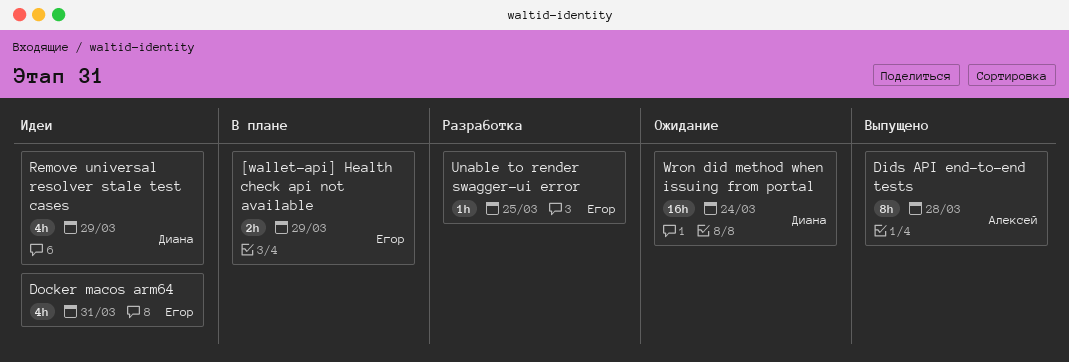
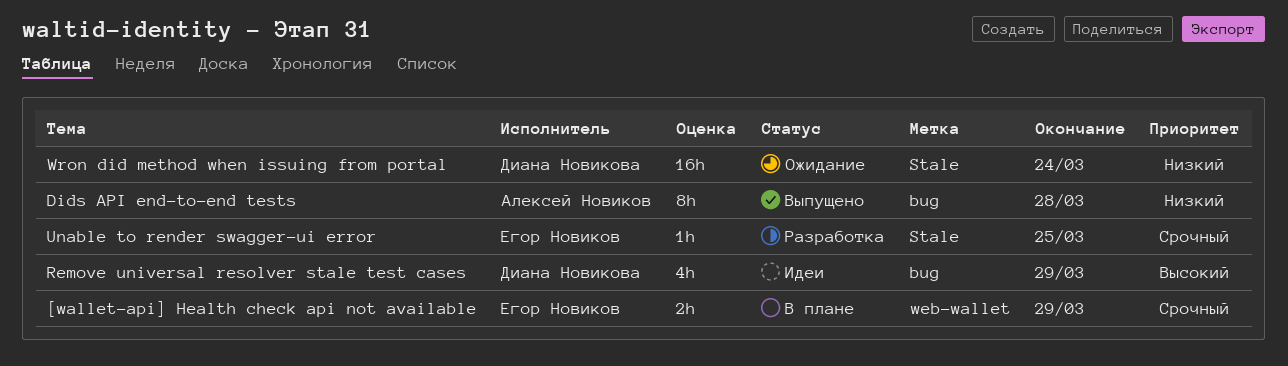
Docker macos arm64: present -> none

